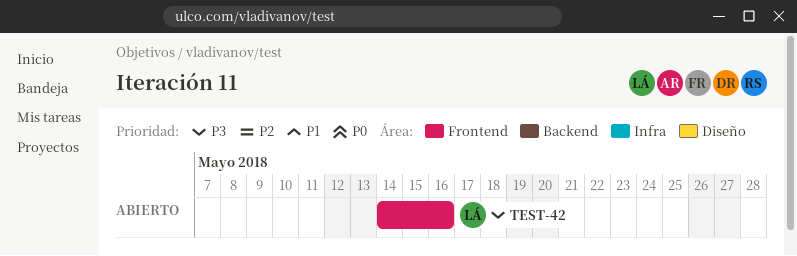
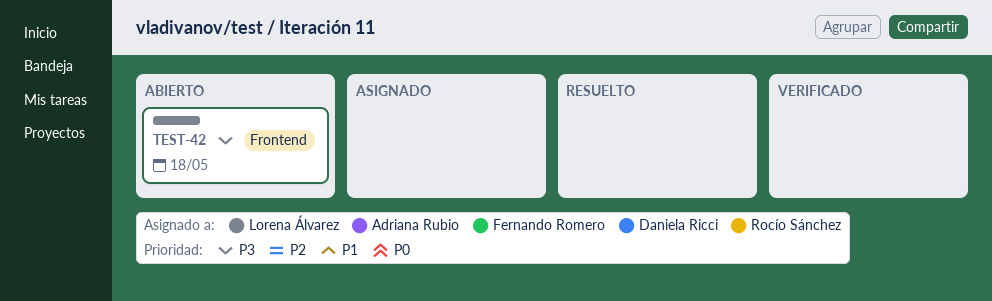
TEST-42, due: May 16 -> May 18

